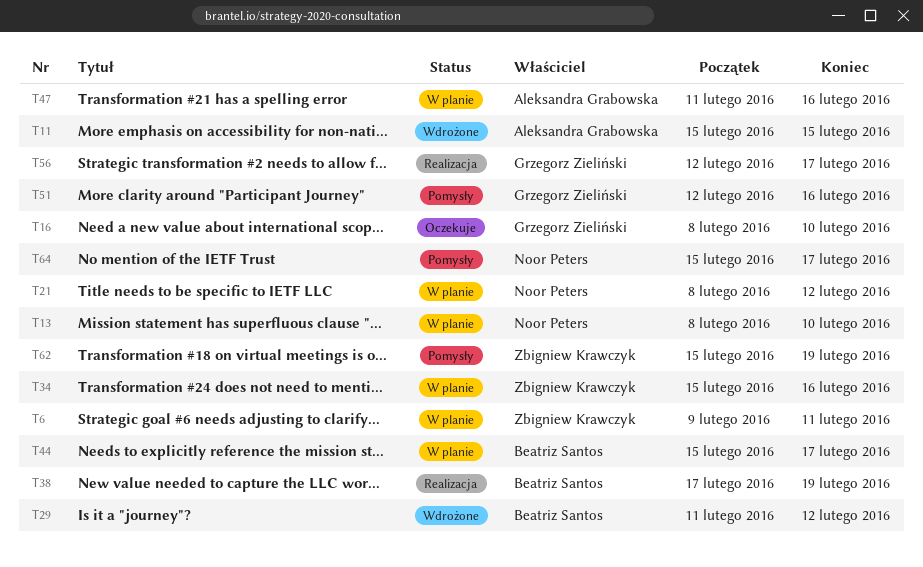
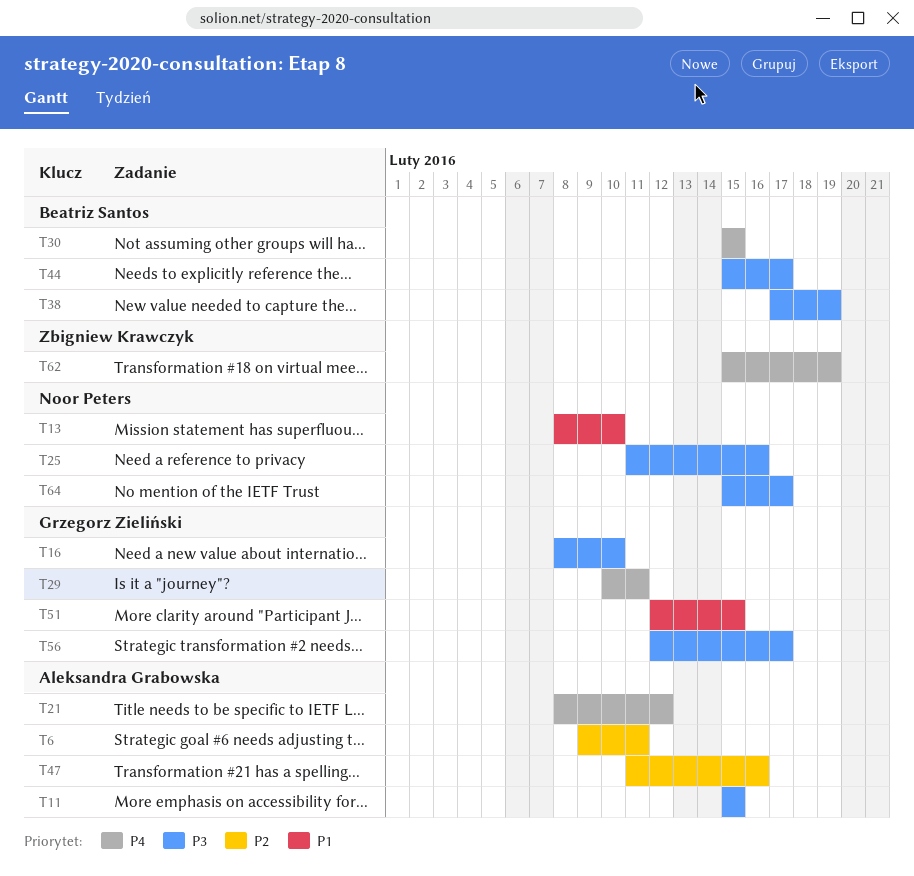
T6, owner: Zbigniew Krawczyk -> Aleksandra Grabowska
T21, owner: Noor Peters -> Aleksandra Grabowska
T25: none -> present
T29, owner: Beatriz Santos -> Grzegorz Zieliński
T29, start: Feb 11 -> Feb 10
T29, due: Feb 12 -> Feb 11
T30: none -> present
T34: present -> none
T51, due: Feb 16 -> Feb 15

